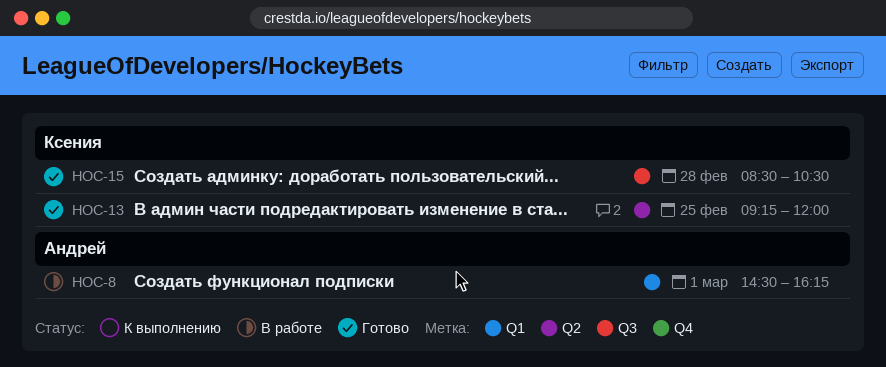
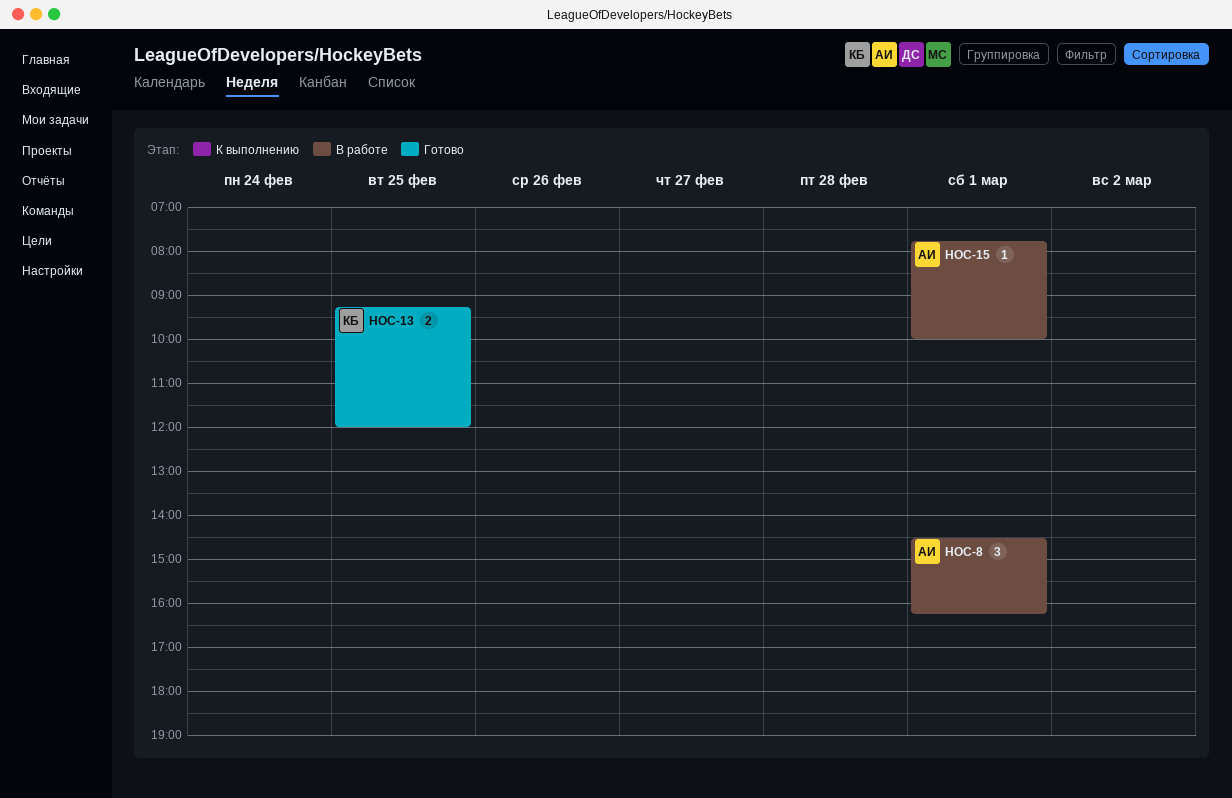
HOC-15, status: Готово -> В работе
HOC-15, owner: Ксения -> Андрей
HOC-15, day: Feb 28 -> Mar 1
HOC-15, begins: 08:30 -> 07:45
HOC-15, ends: 10:30 -> 10:00

